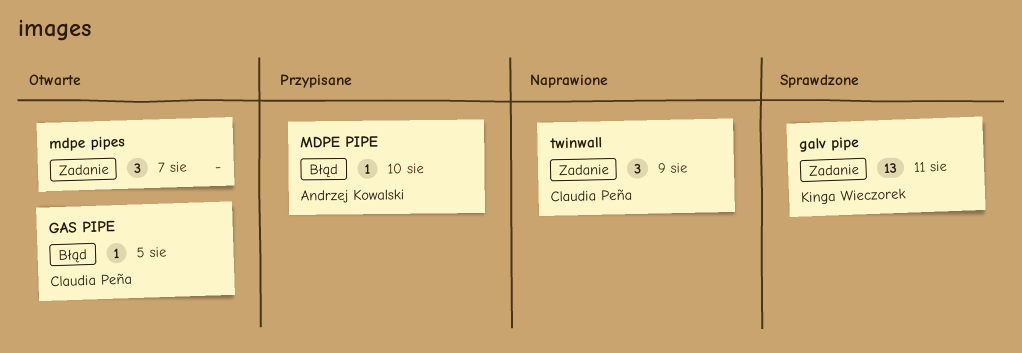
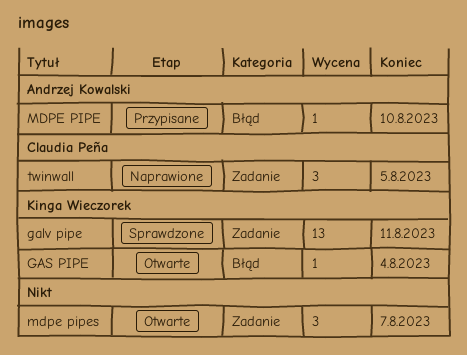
GAS PIPE, owner: Claudia Peña -> Kinga Wieczorek
GAS PIPE, due: Aug 5 -> Aug 4
twinwall, due: Aug 9 -> Aug 5

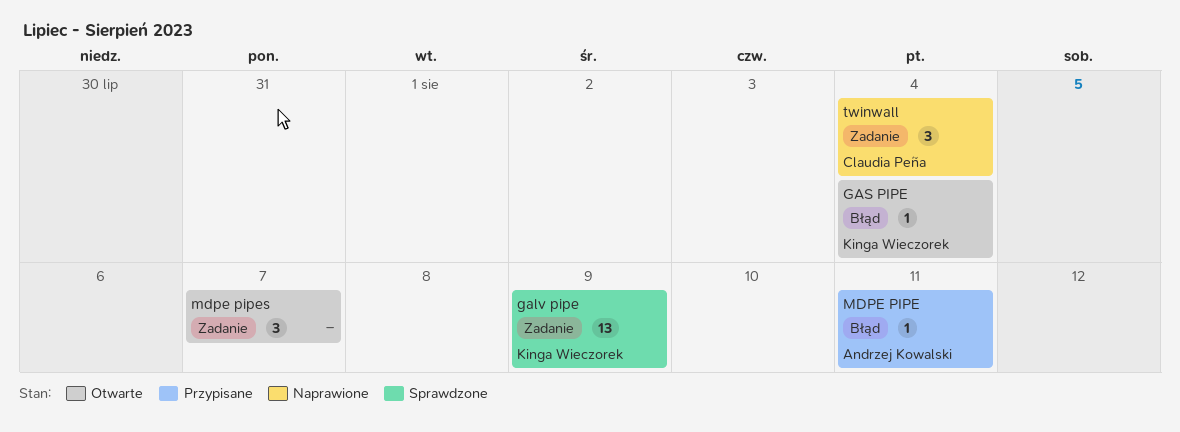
galv pipe, due: Aug 11 -> Aug 9
MDPE PIPE, due: Aug 10 -> Aug 11
twinwall, due: Aug 5 -> Aug 4

